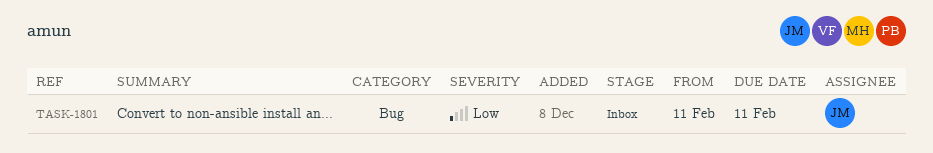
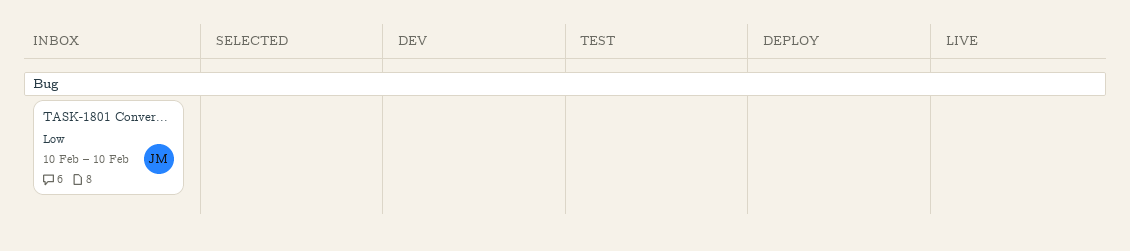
TASK-1801, start: Feb 11 -> Feb 10
TASK-1801, due: Feb 11 -> Feb 10

